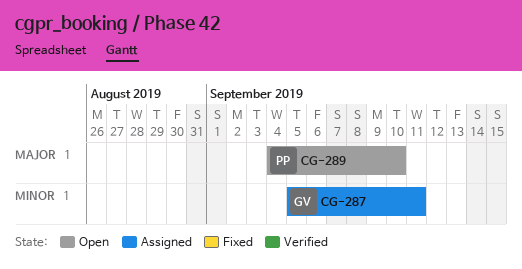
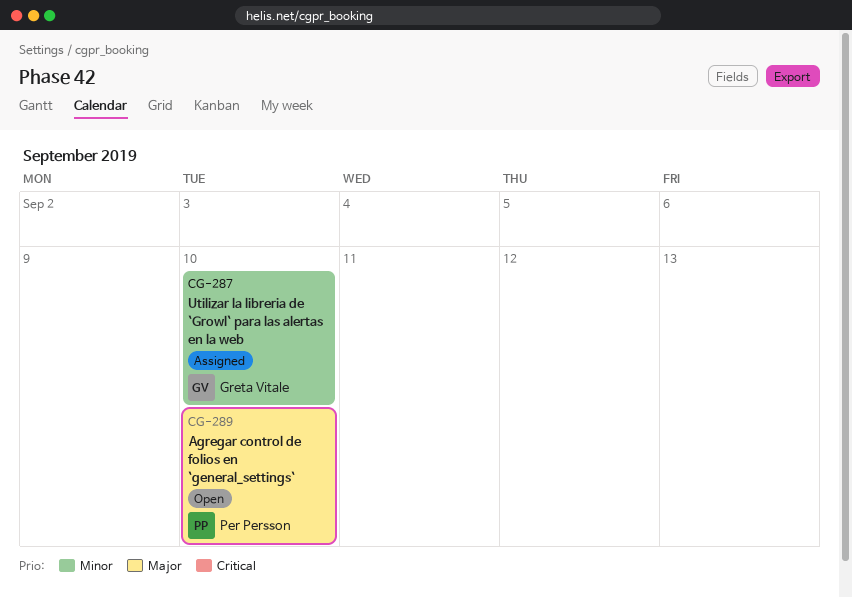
CG-287, due: Sep 11 -> Sep 10

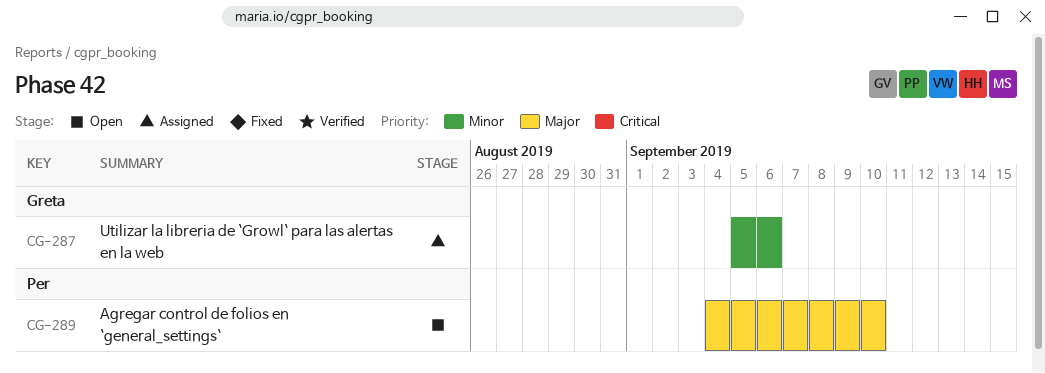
CG-287, due: Sep 10 -> Sep 6

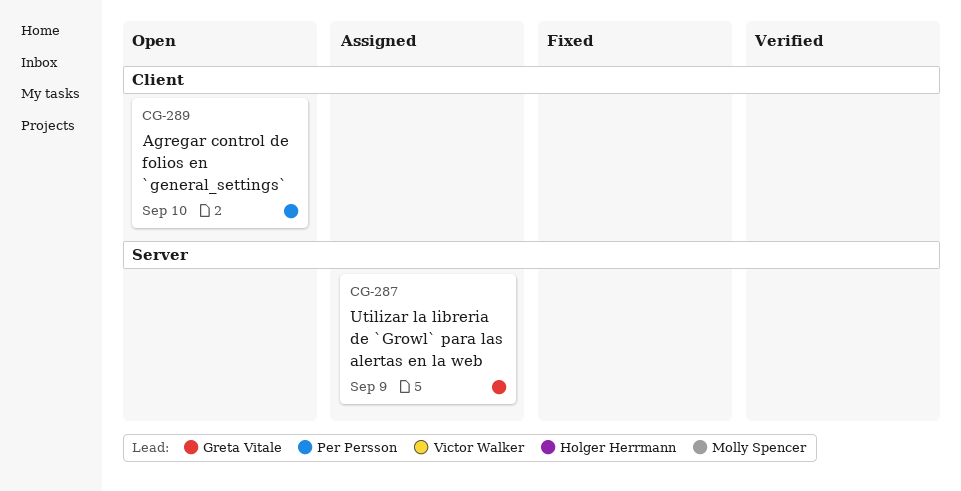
CG-287, due: Sep 6 -> Sep 9

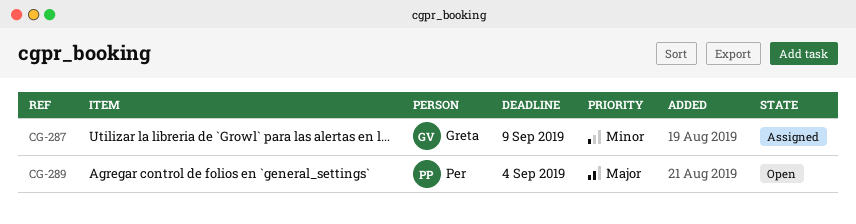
CG-289, due: Sep 10 -> Sep 4

